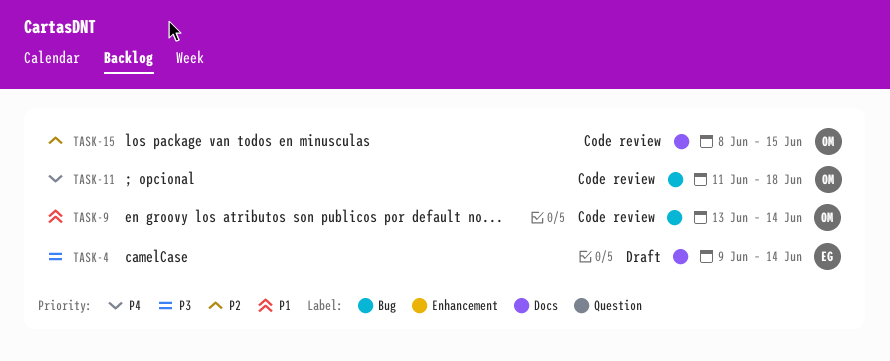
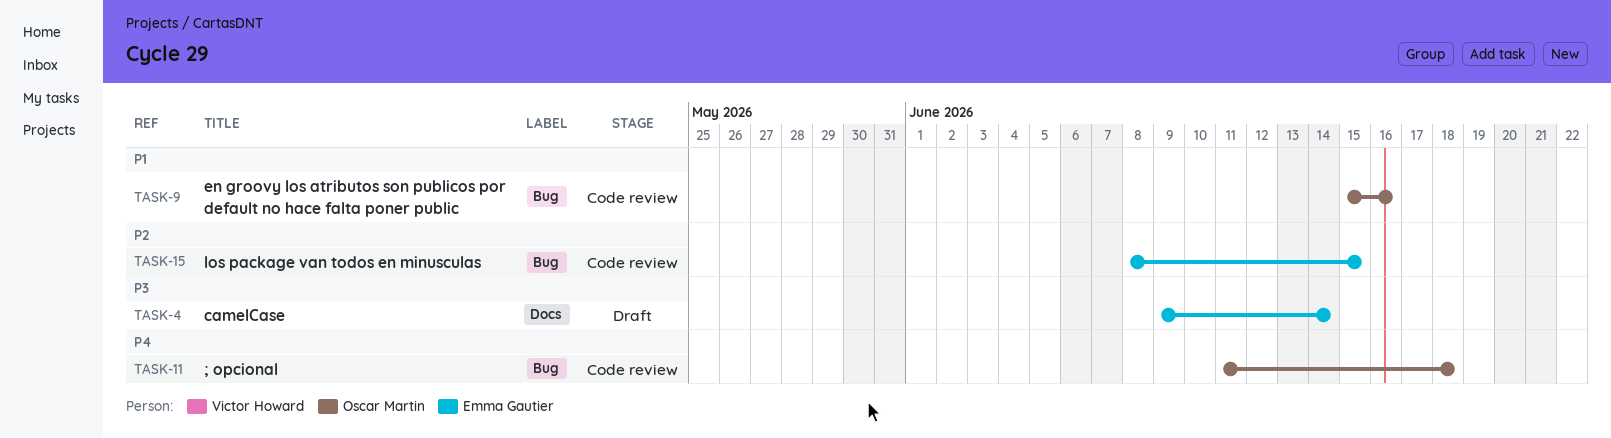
TASK-9, start: Jun 13 -> Jun 15
TASK-9, due: Jun 14 -> Jun 16
TASK-15, owner: Oscar Martin -> Emma Gautier
TASK-15, label: Docs -> Bug

